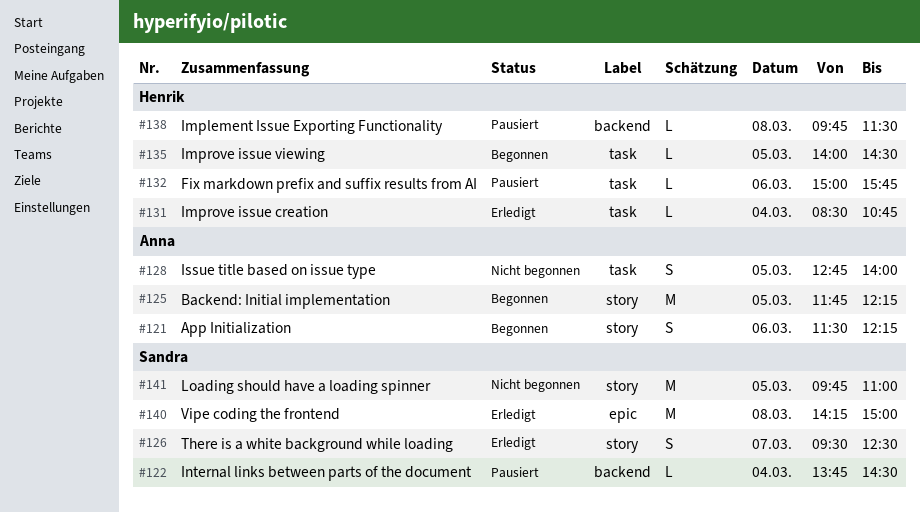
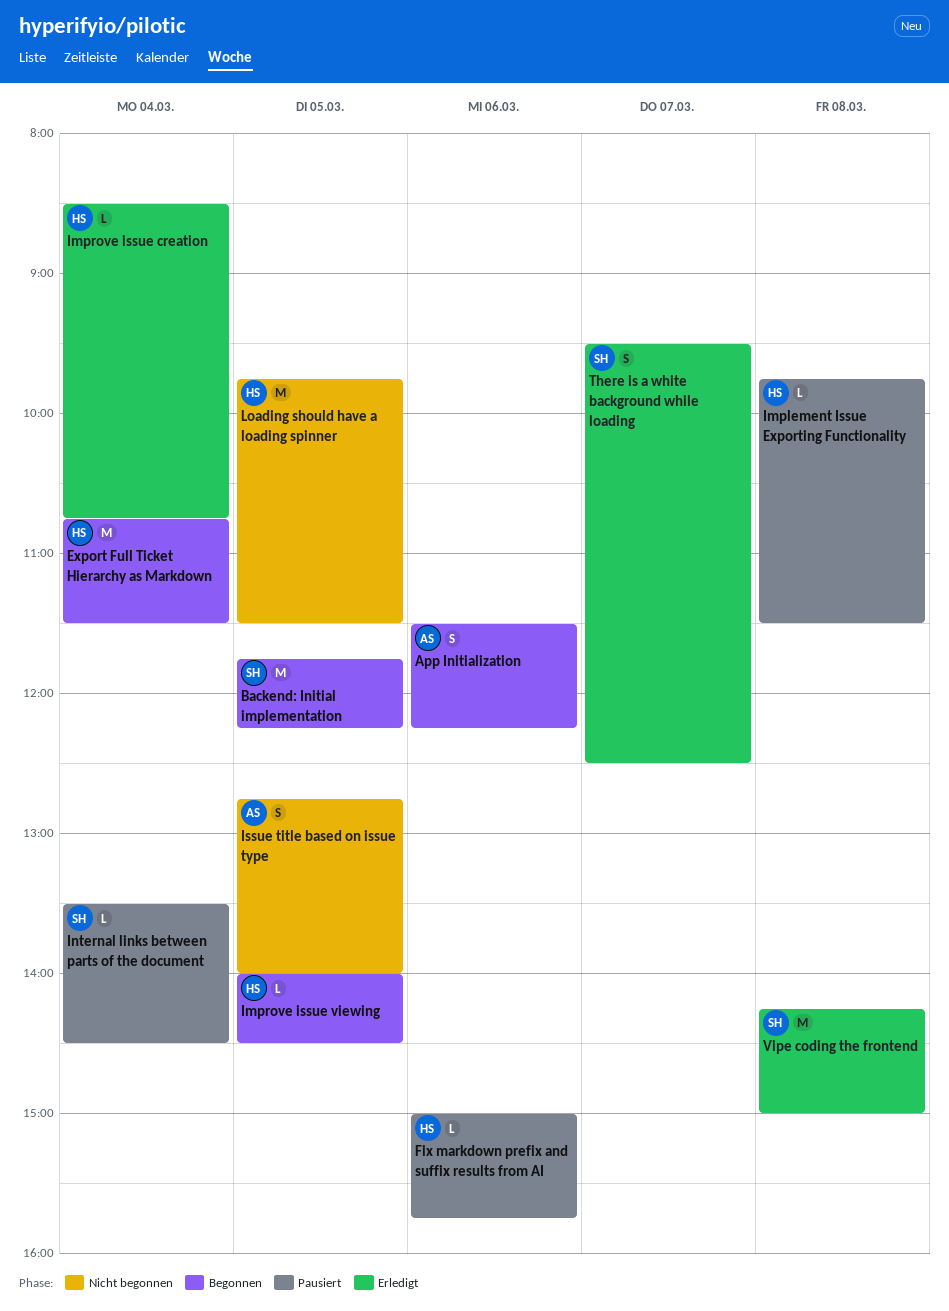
Backend: Initial implementation, owner: Anna -> Sandra
Export Full Ticket Hierarchy as Markdown: none -> present
Internal links between parts of the document, begins: 13:45 -> 13:30
Loading should have a loading spinner, owner: Sandra -> Henrik
Loading should have a loading spinner, ends: 11:00 -> 11:30

